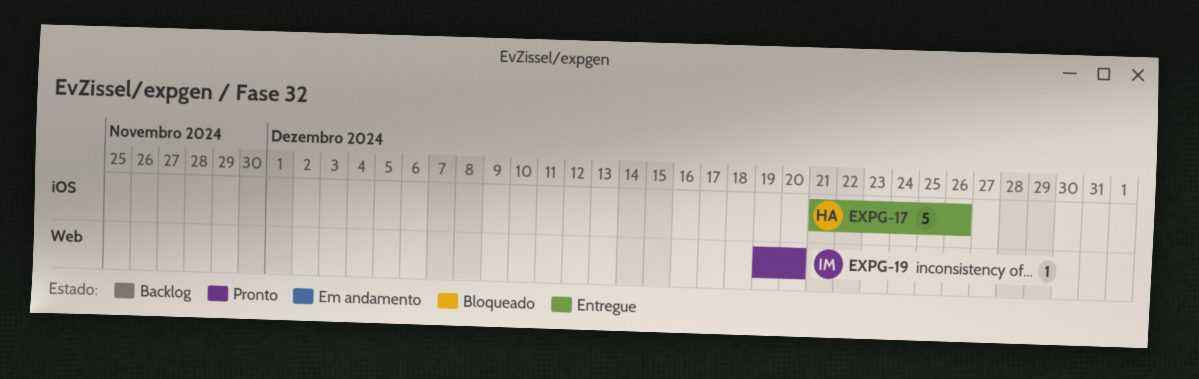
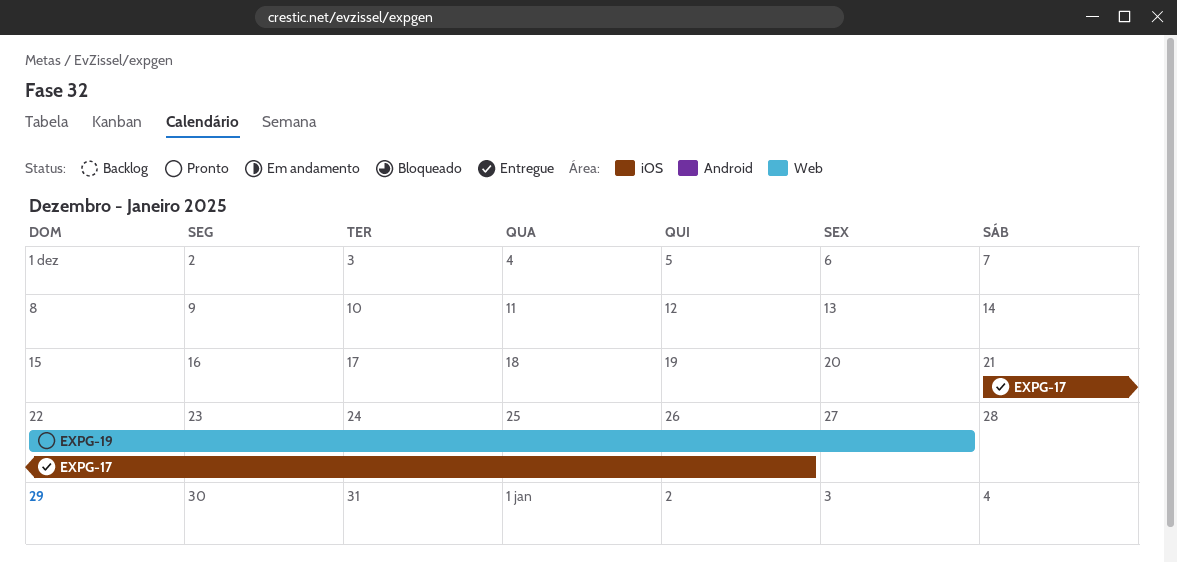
EXPG-19, start: Dec 19 -> Dec 22
EXPG-19, due: Dec 20 -> Dec 27

